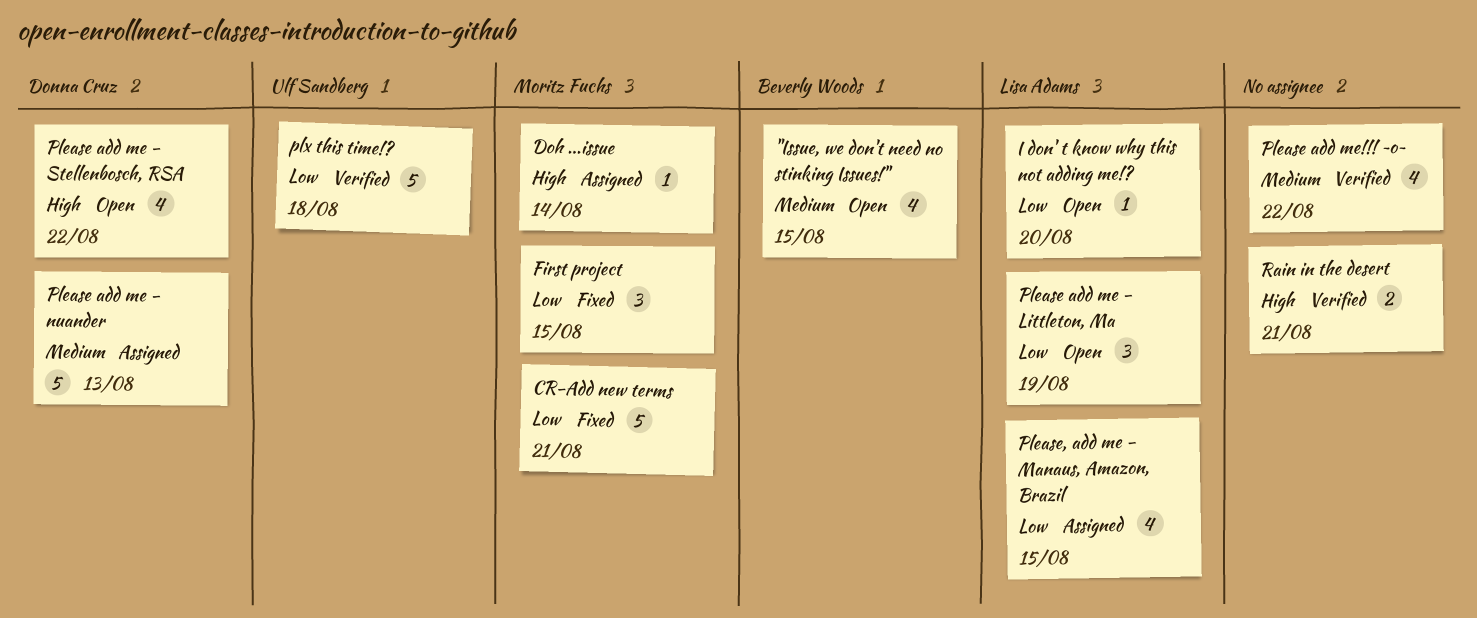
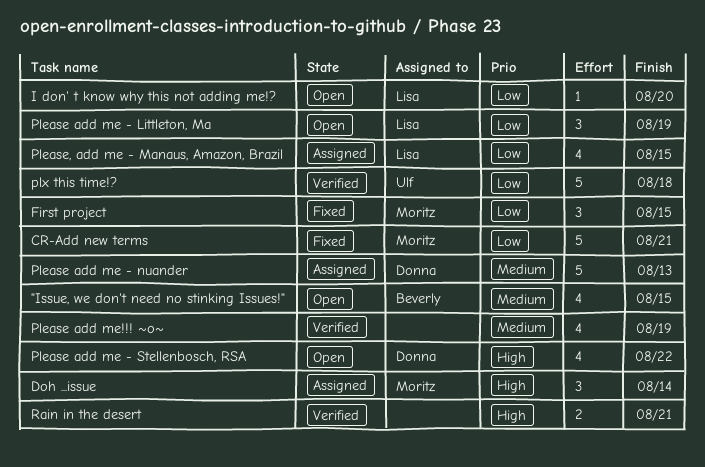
Doh ...issue, estimate: 1 -> 3
Please add me!!! ~o~, due: Aug 22 -> Aug 19

